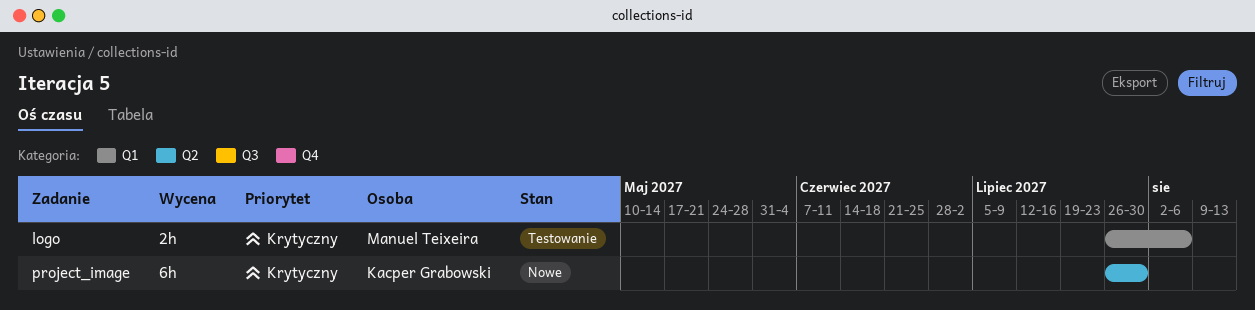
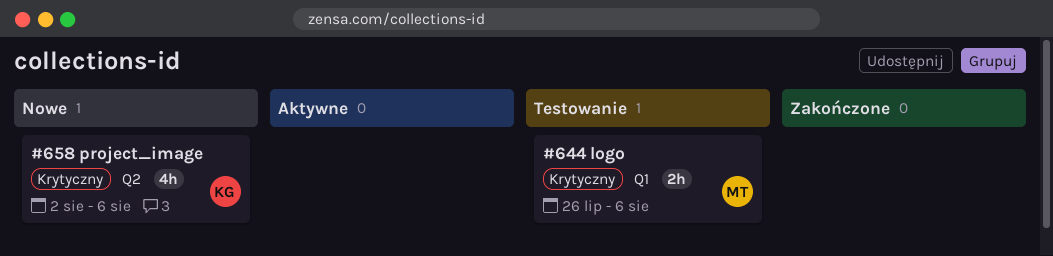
project_image, estimate: 6h -> 4h
project_image, start: Jul 26 -> Aug 2
project_image, due: Jul 30 -> Aug 6

